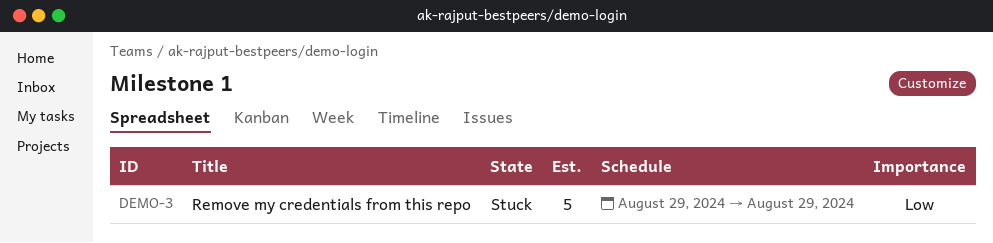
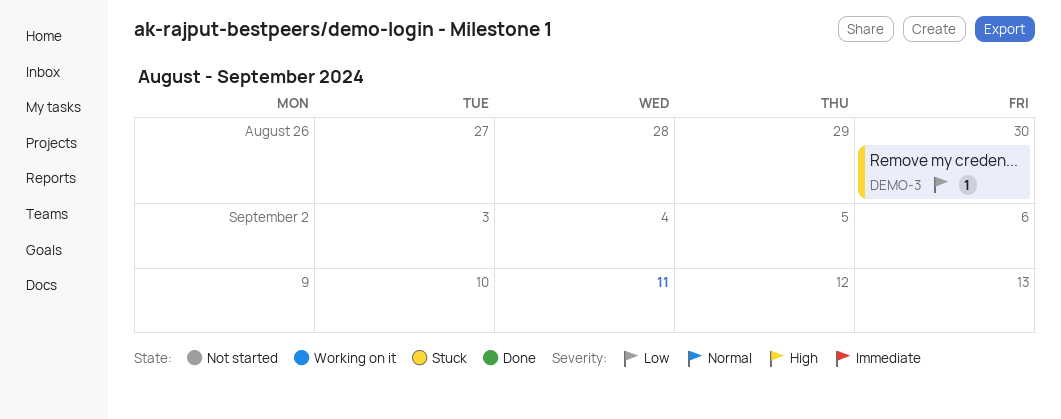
DEMO-3, estimate: 5 -> 1
DEMO-3, due: Aug 29 -> Aug 30

